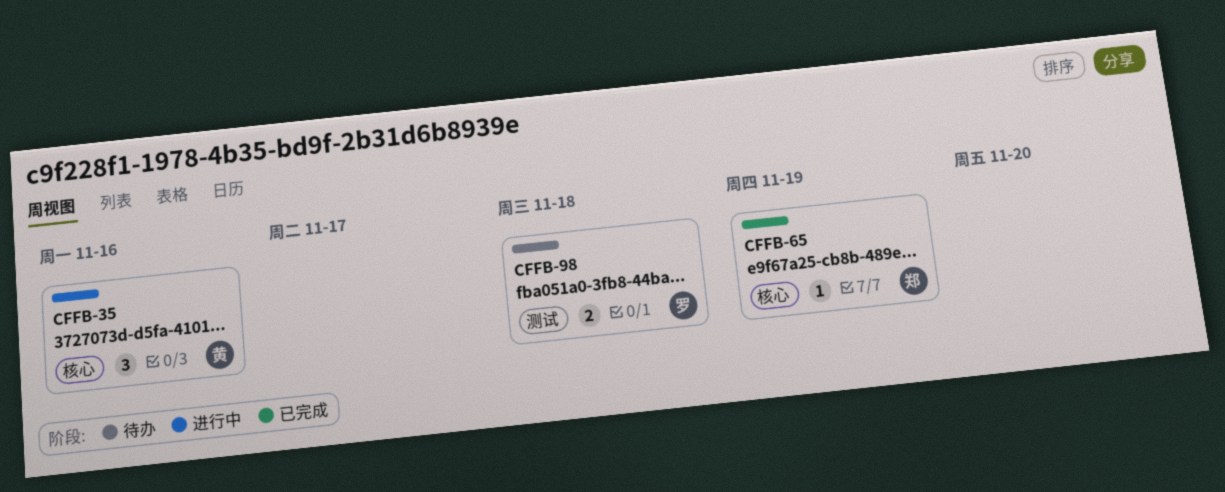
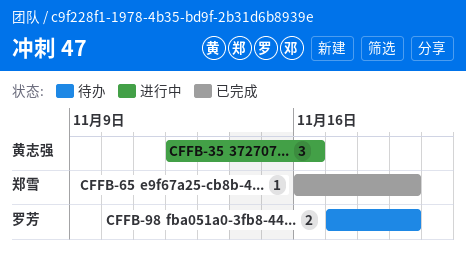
CFFB-98, due: Nov 18 -> Nov 19

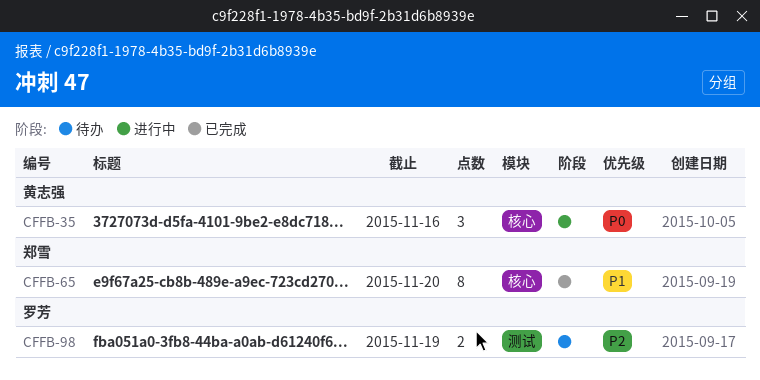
CFFB-65, estimate: 1 -> 8
CFFB-65, due: Nov 19 -> Nov 20

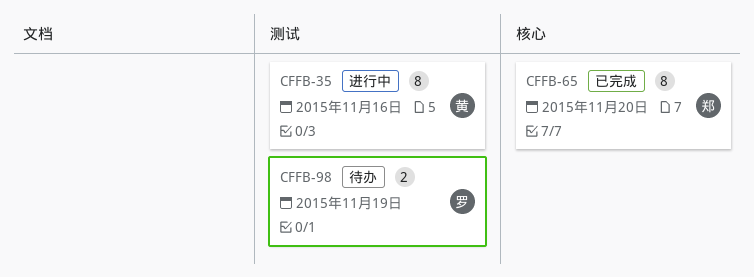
CFFB-35, label: 核心 -> 测试
CFFB-35, estimate: 3 -> 8

